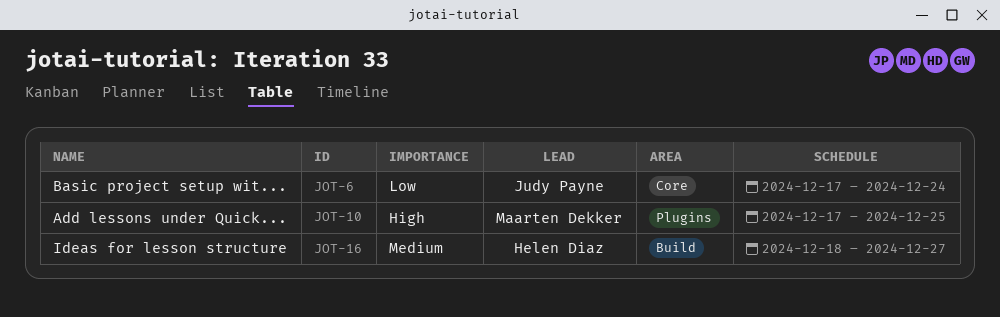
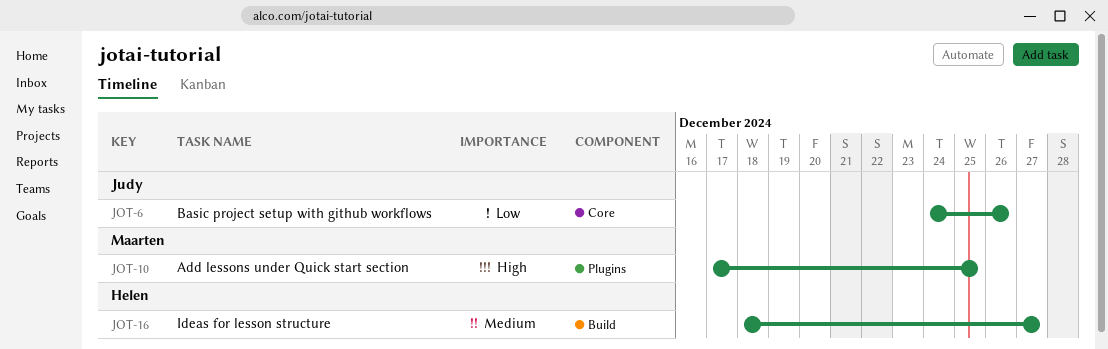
JOT-6, start: Dec 17 -> Dec 24
JOT-6, due: Dec 24 -> Dec 26

